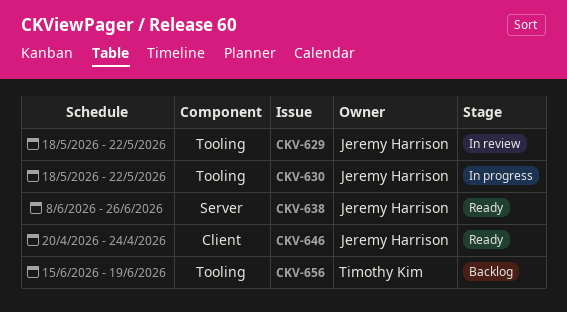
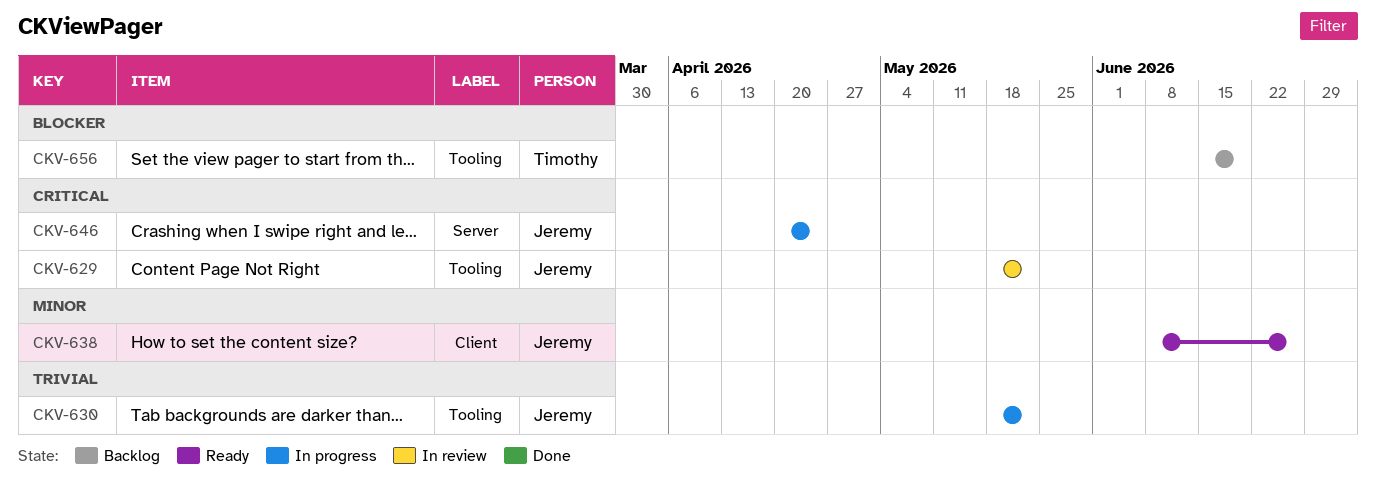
CKV-638, label: Server -> Client
CKV-646, status: Ready -> In progress
CKV-646, label: Client -> Server

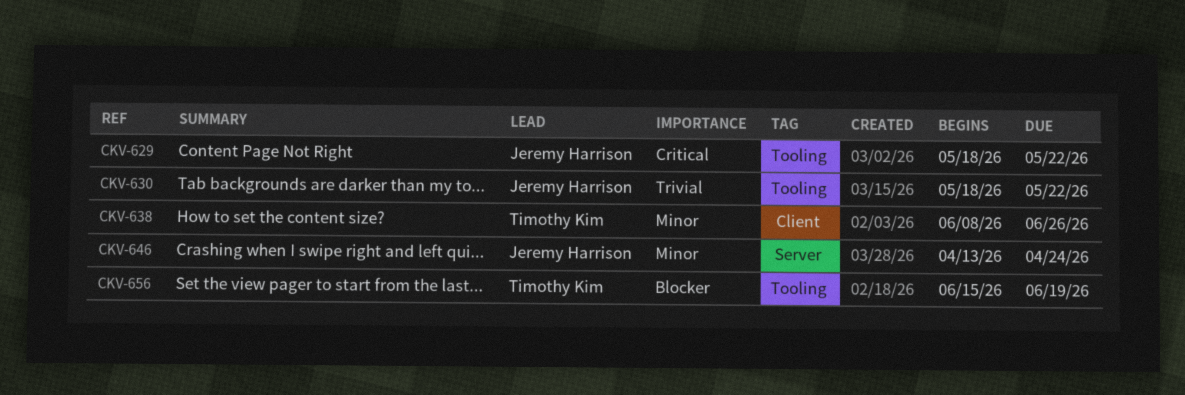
CKV-638, owner: Jeremy Harrison -> Timothy Kim
CKV-646, priority: Critical -> Minor
CKV-646, start: Apr 20 -> Apr 13

